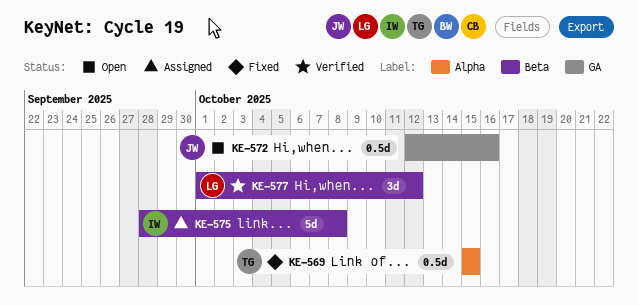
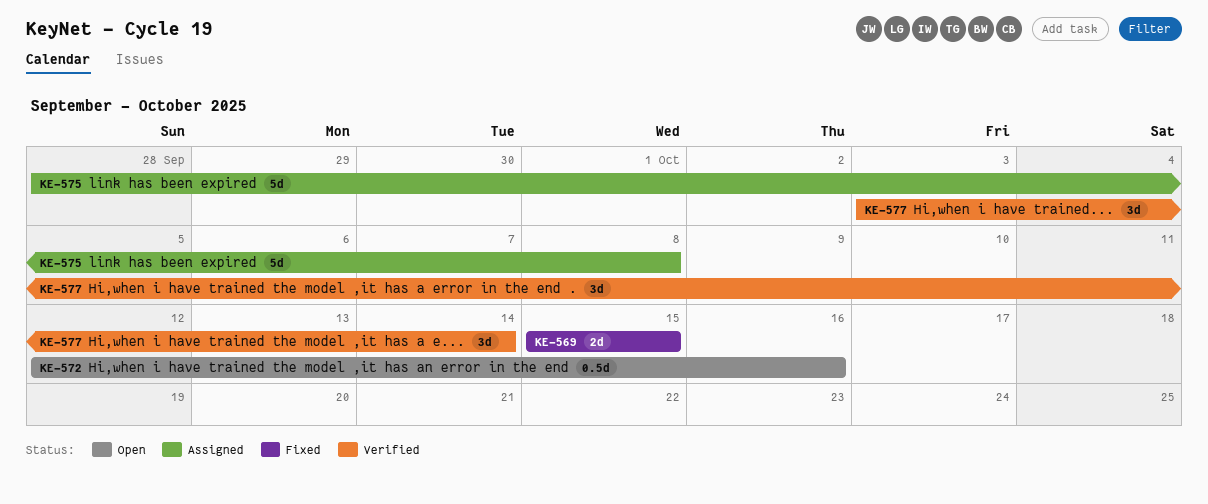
KE-569, estimate: 0.5d -> 2d
KE-577, start: Oct 1 -> Oct 3
KE-577, due: Oct 12 -> Oct 14

